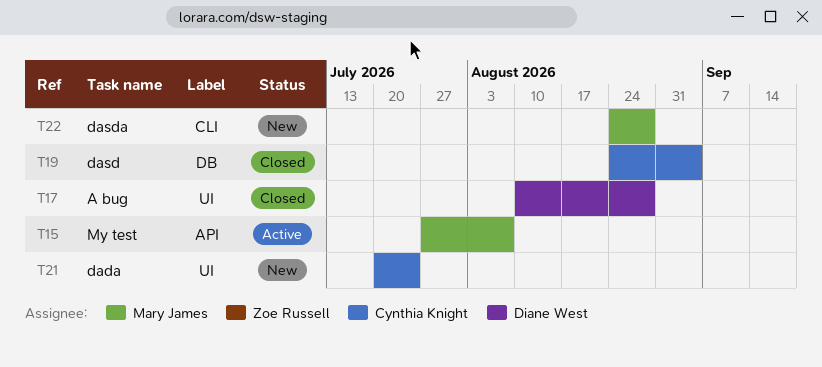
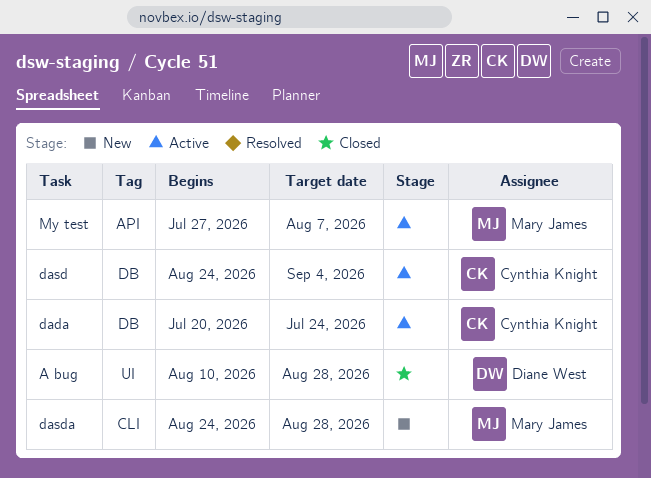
dada, status: New -> Active
dada, label: UI -> DB
dasd, status: Closed -> Active

